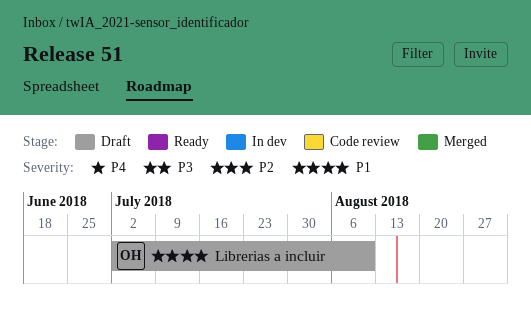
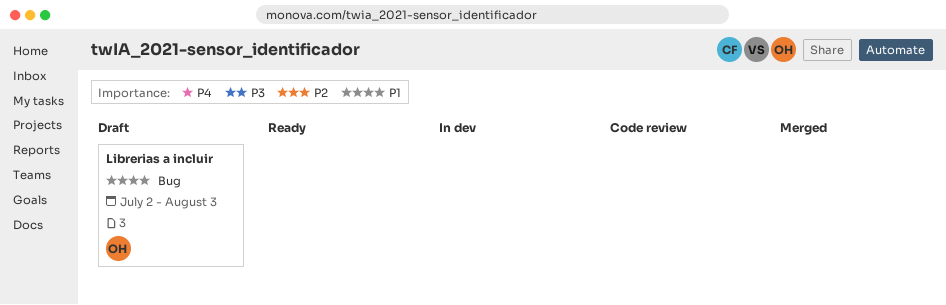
Librerias a incluir, due: Aug 10 -> Aug 3

